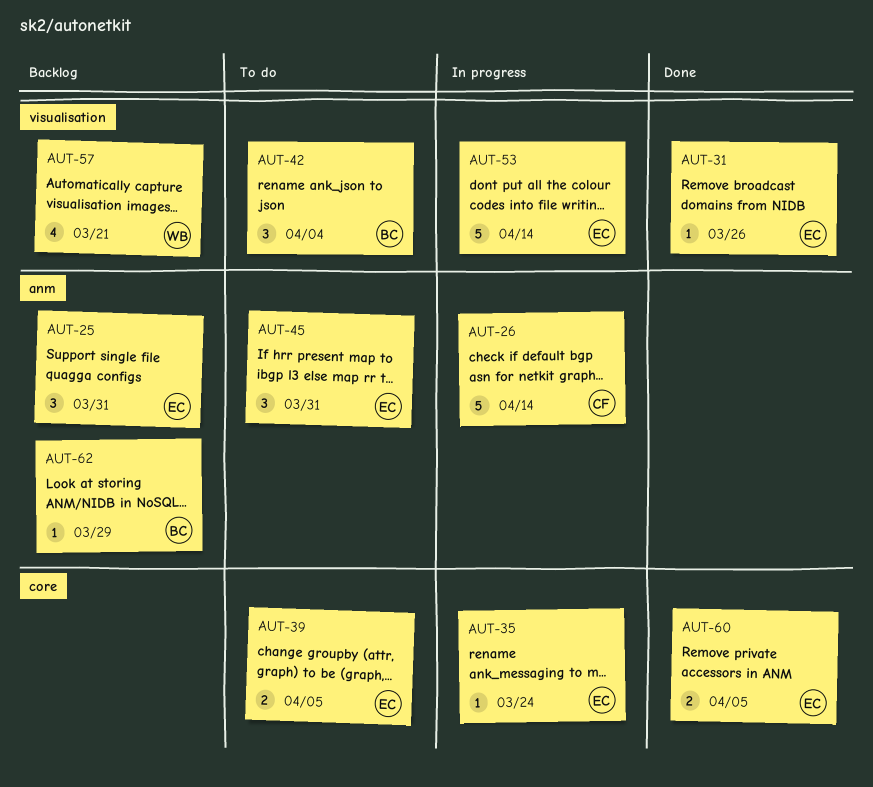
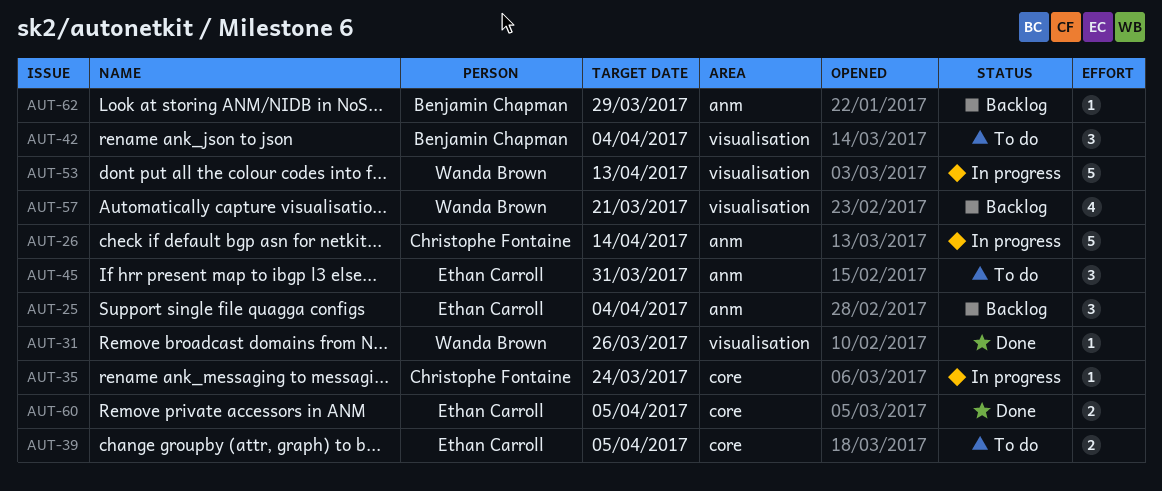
AUT-25, due: Mar 31 -> Apr 4
AUT-31, owner: Ethan Carroll -> Wanda Brown
AUT-35, owner: Ethan Carroll -> Christophe Fontaine
AUT-53, owner: Ethan Carroll -> Wanda Brown
AUT-53, due: Apr 14 -> Apr 13

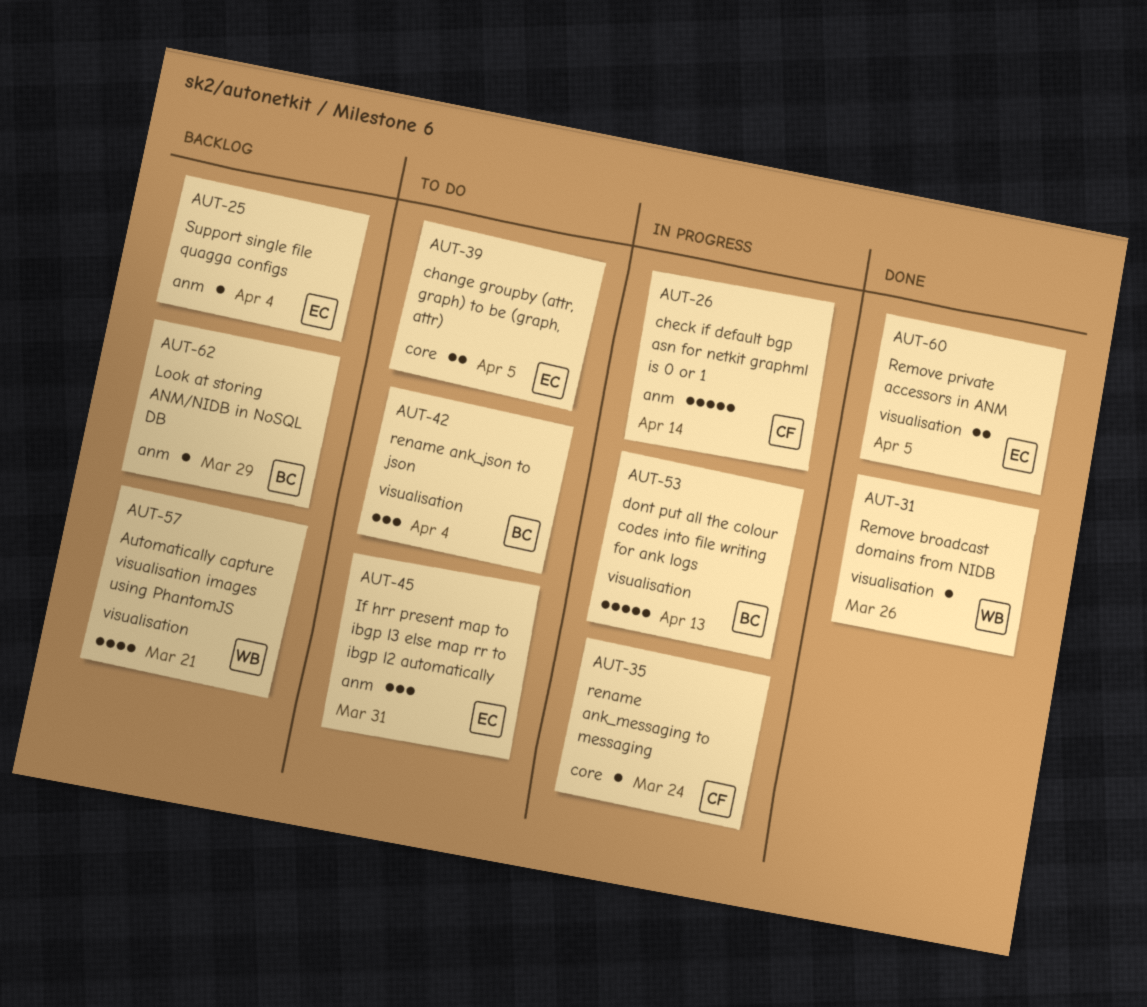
AUT-25, estimate: 3 -> 1
AUT-53, owner: Wanda Brown -> Benjamin Chapman
AUT-60, label: core -> visualisation

